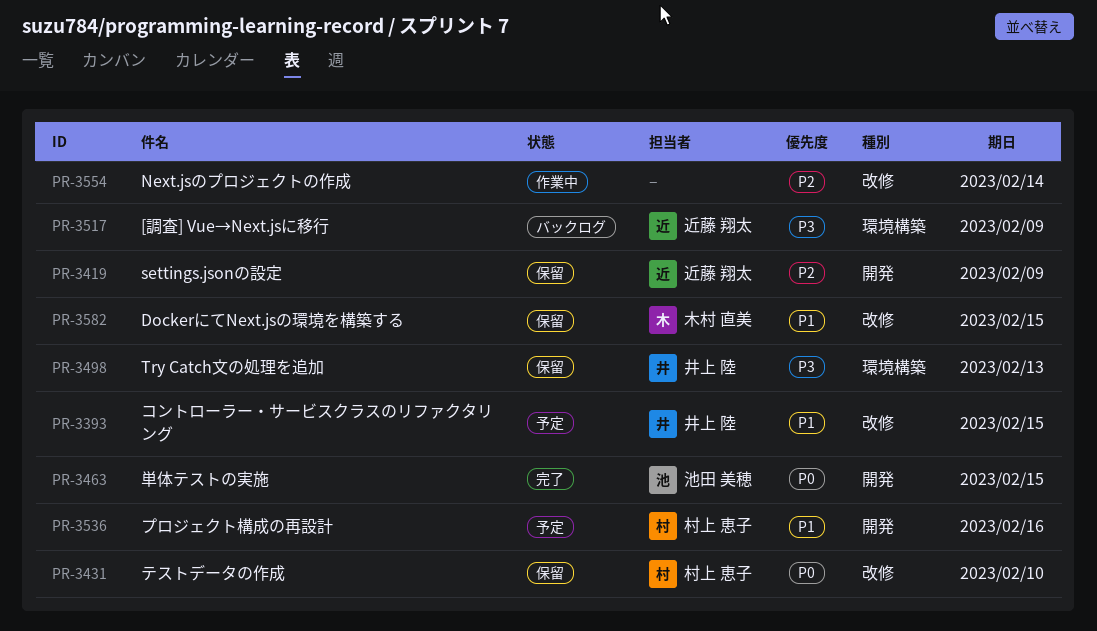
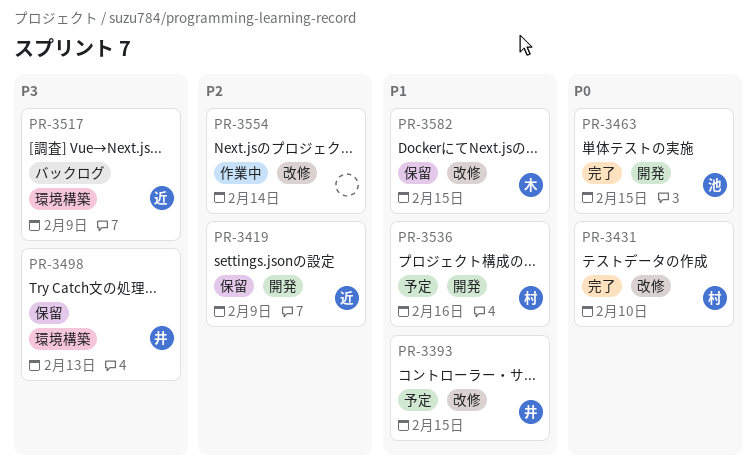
PR-3431, status: 保留 -> 完了

